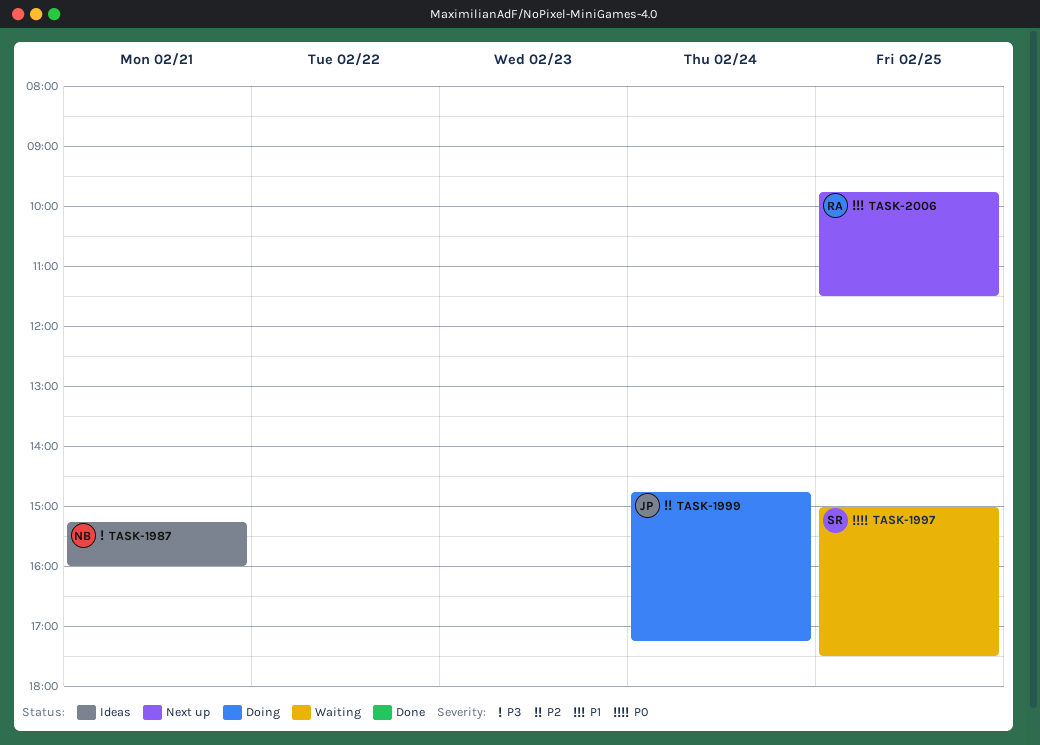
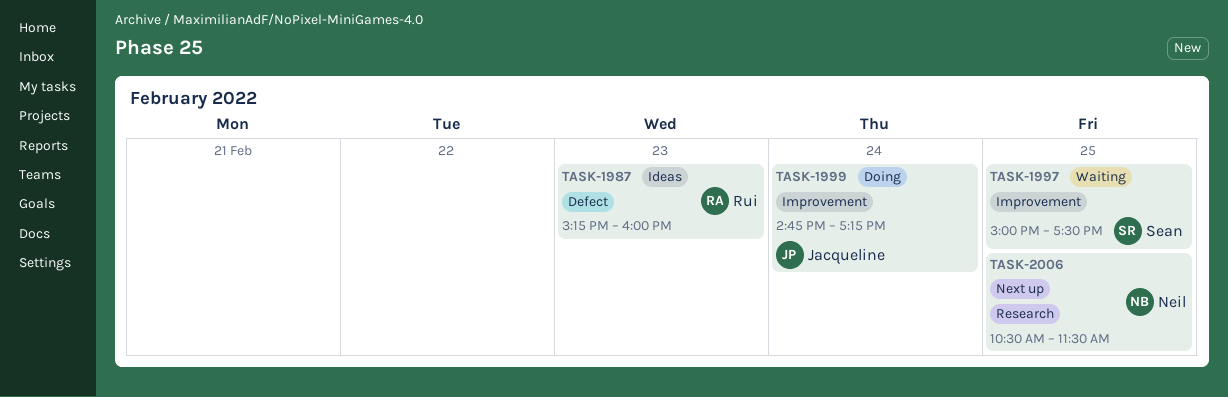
TASK-1987, owner: Neil -> Rui
TASK-1987, day: Feb 21 -> Feb 23
TASK-2006, owner: Rui -> Neil
TASK-2006, begins: 09:45 -> 10:30

